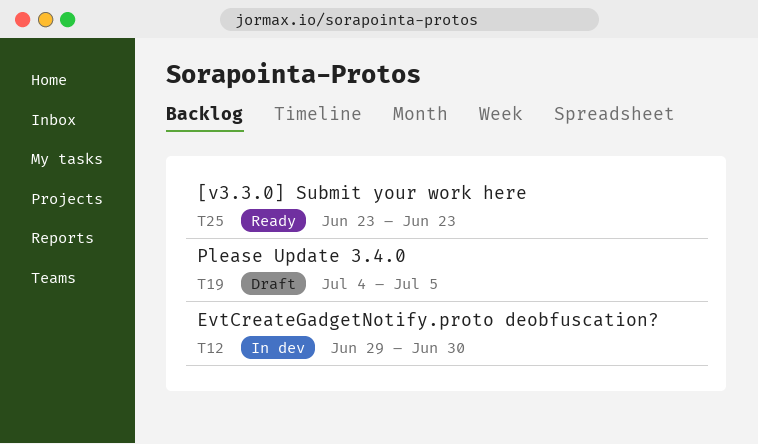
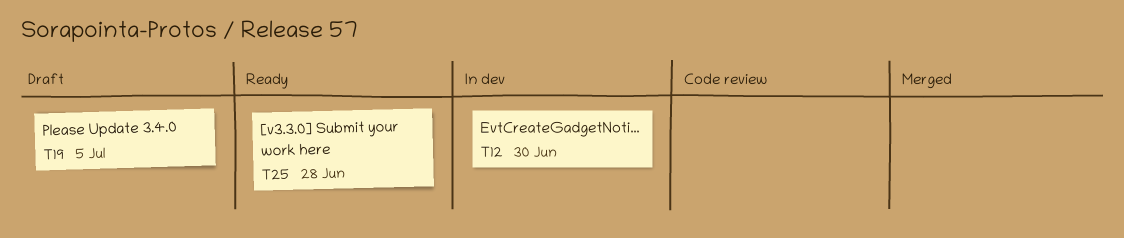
T25, due: Jun 23 -> Jun 28

